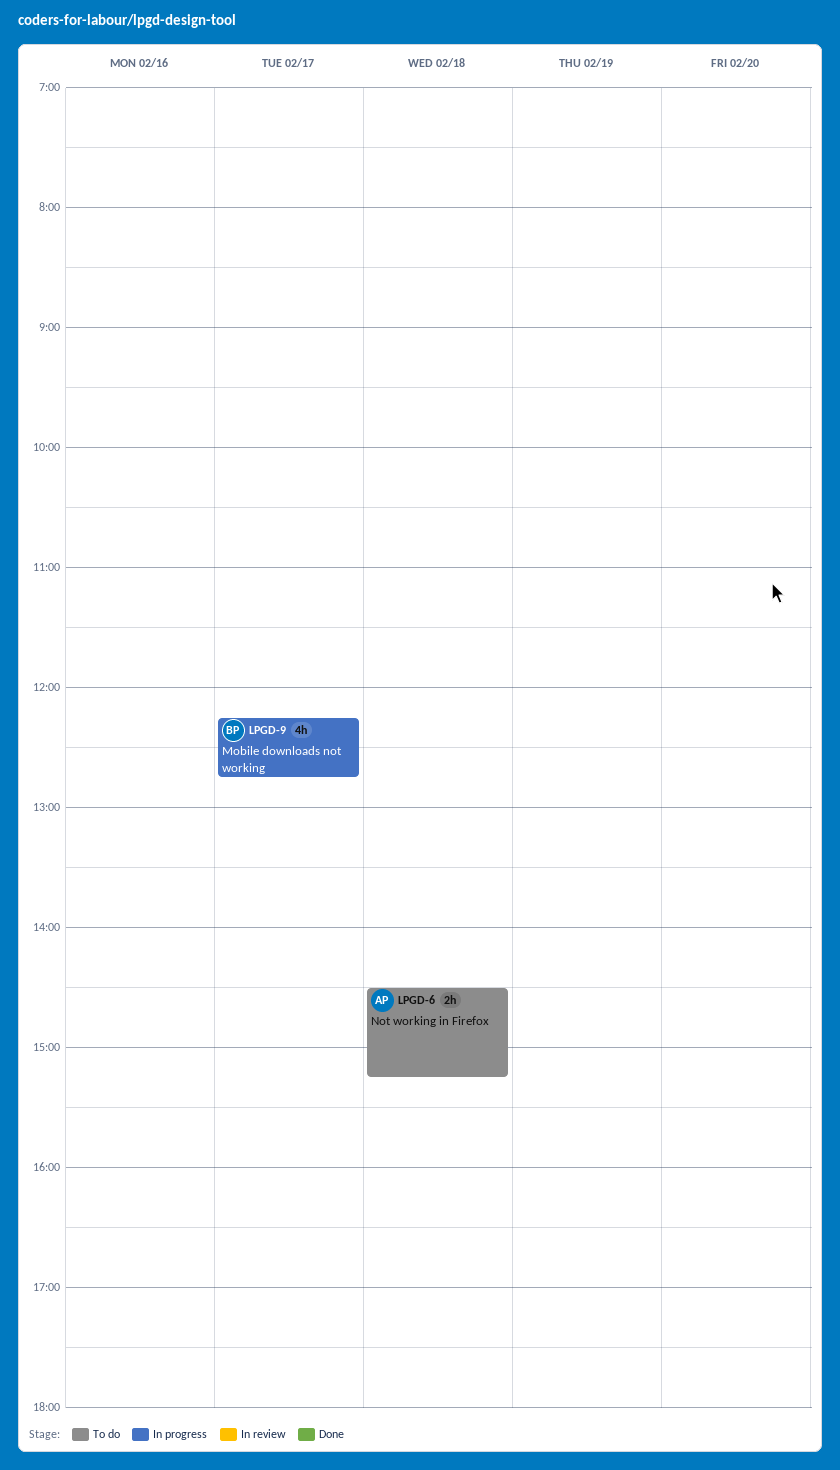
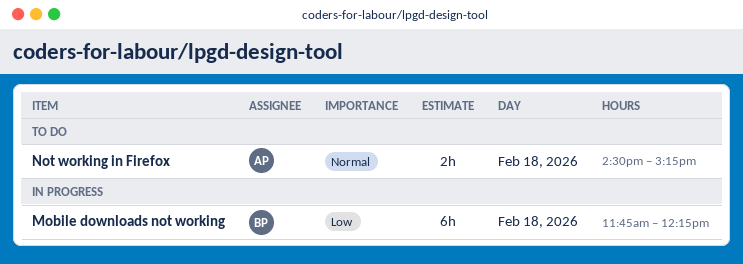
Mobile downloads not working, estimate: 4h -> 6h
Mobile downloads not working, day: Feb 17 -> Feb 18
Mobile downloads not working, begins: 12:15 -> 11:45
Mobile downloads not working, ends: 12:45 -> 12:15

